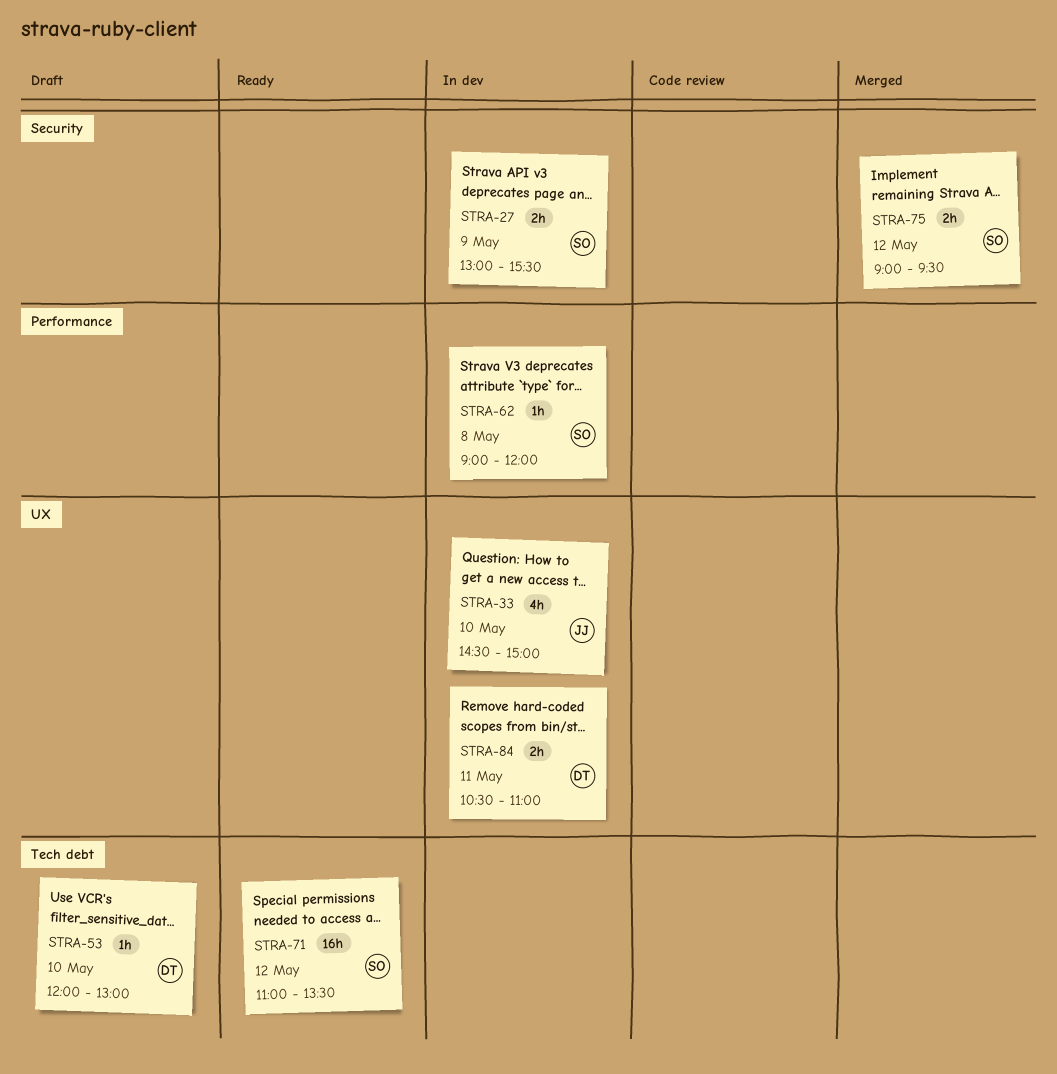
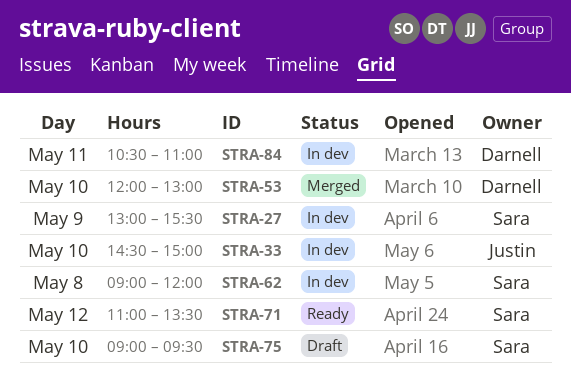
STRA-53, status: Draft -> Merged
STRA-75, status: Merged -> Draft
STRA-75, day: May 12 -> May 10

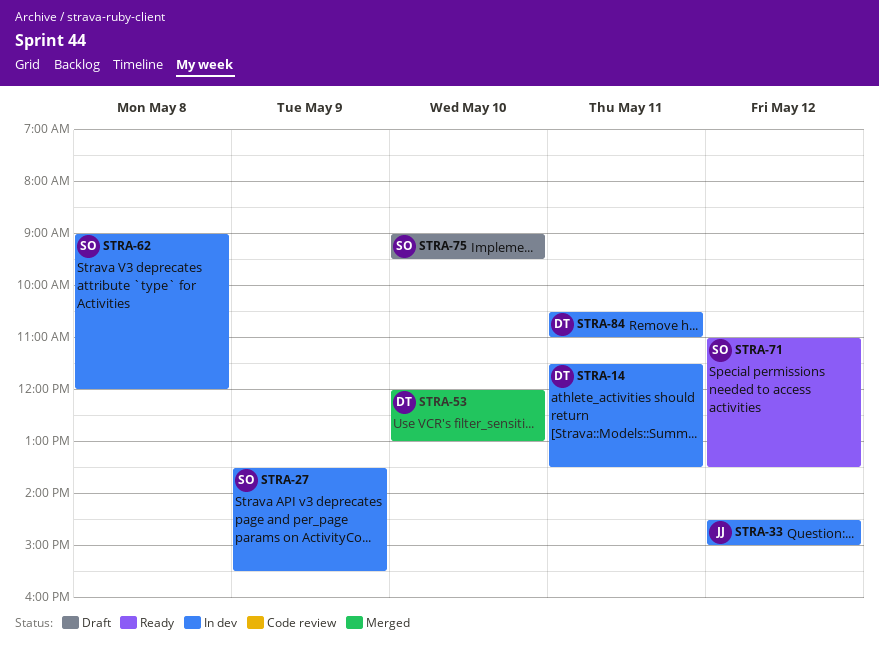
STRA-14: none -> present
STRA-27, begins: 13:00 -> 13:30
STRA-33, day: May 10 -> May 12

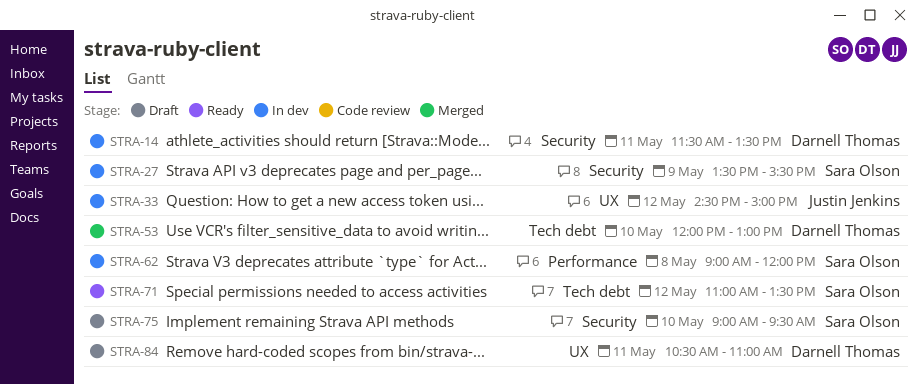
STRA-84, status: In dev -> Draft

